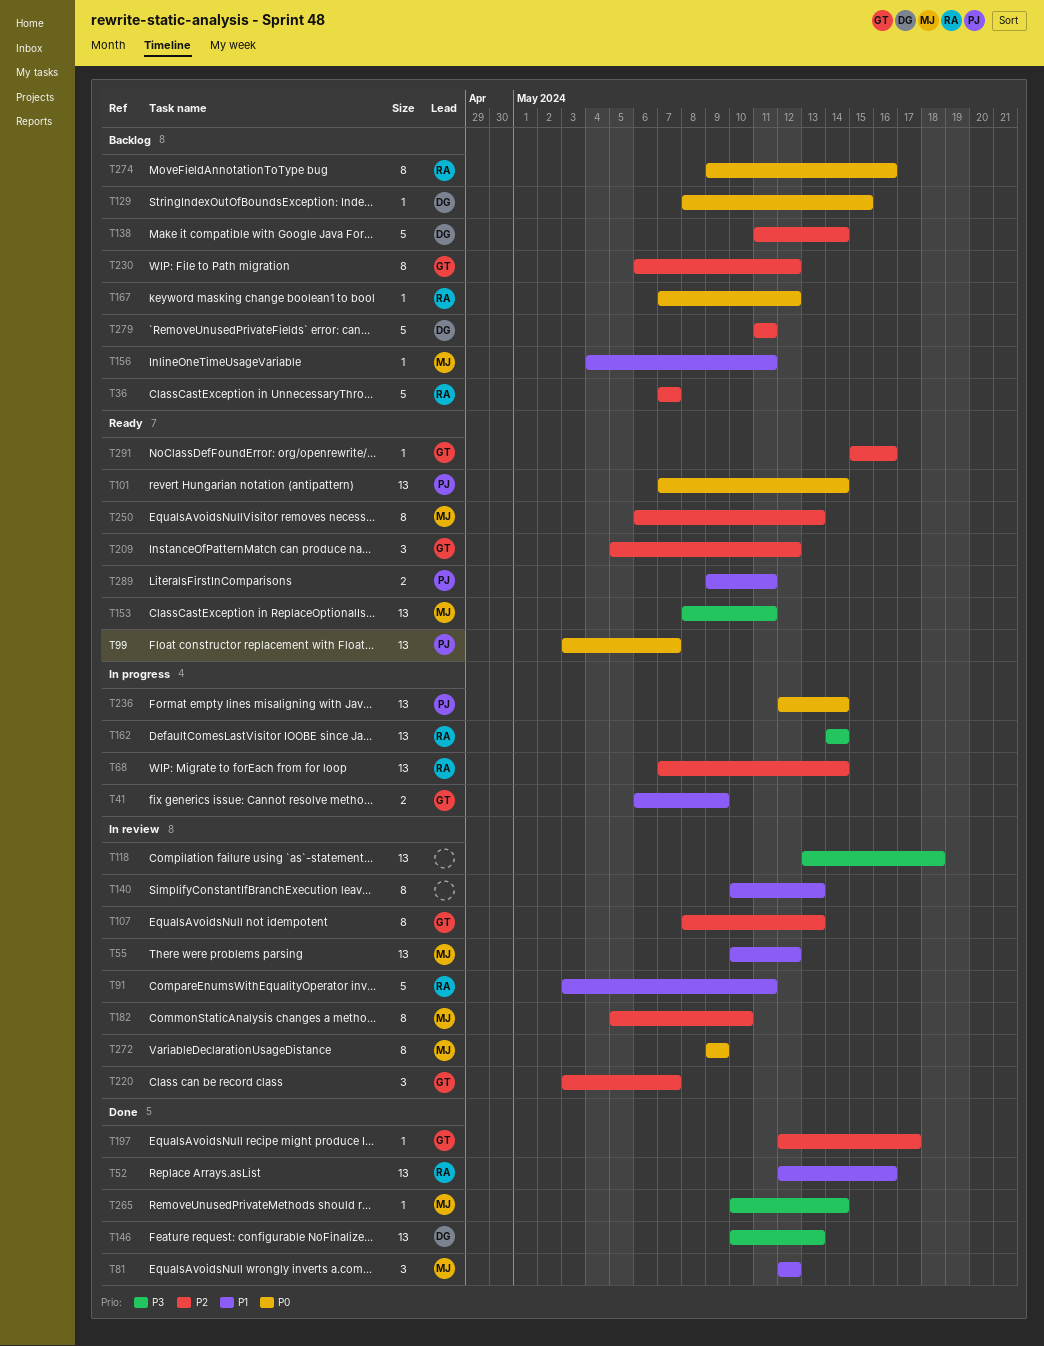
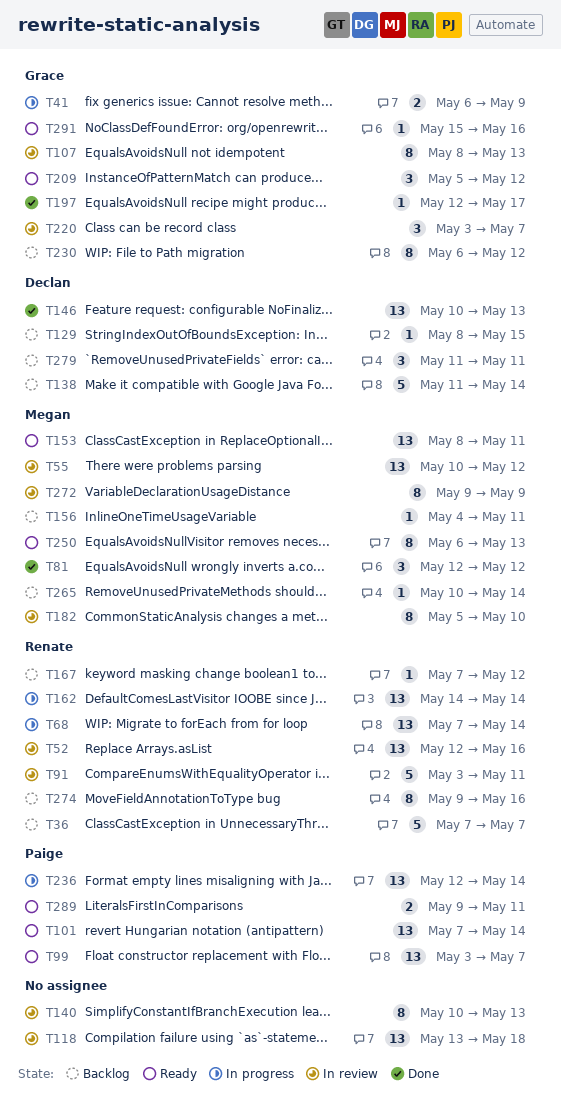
T52, status: Done -> In review
T265, status: Done -> Backlog
T279, estimate: 5 -> 3

